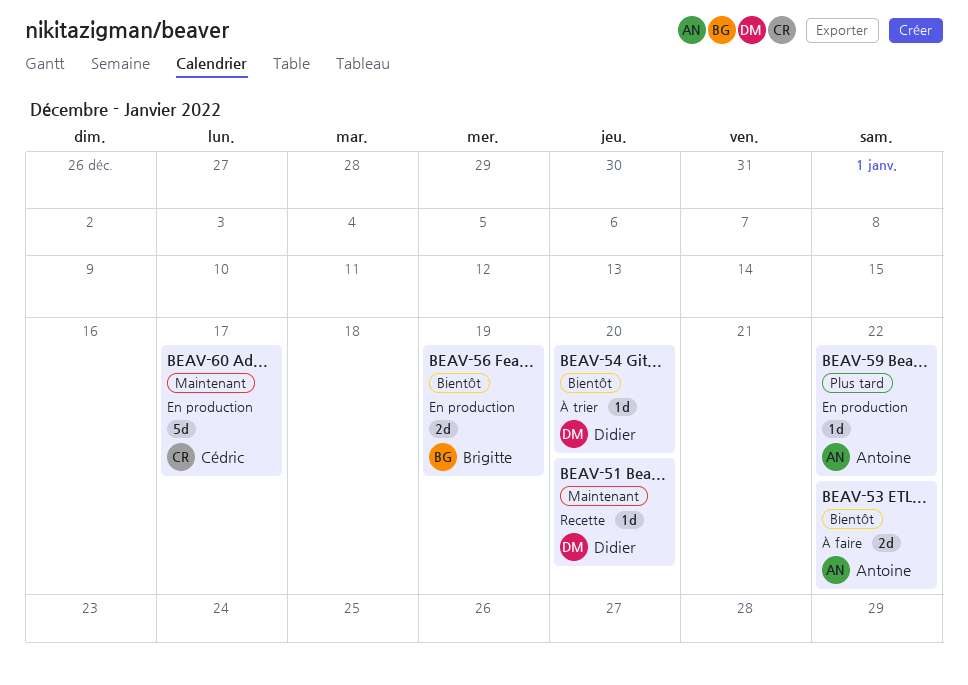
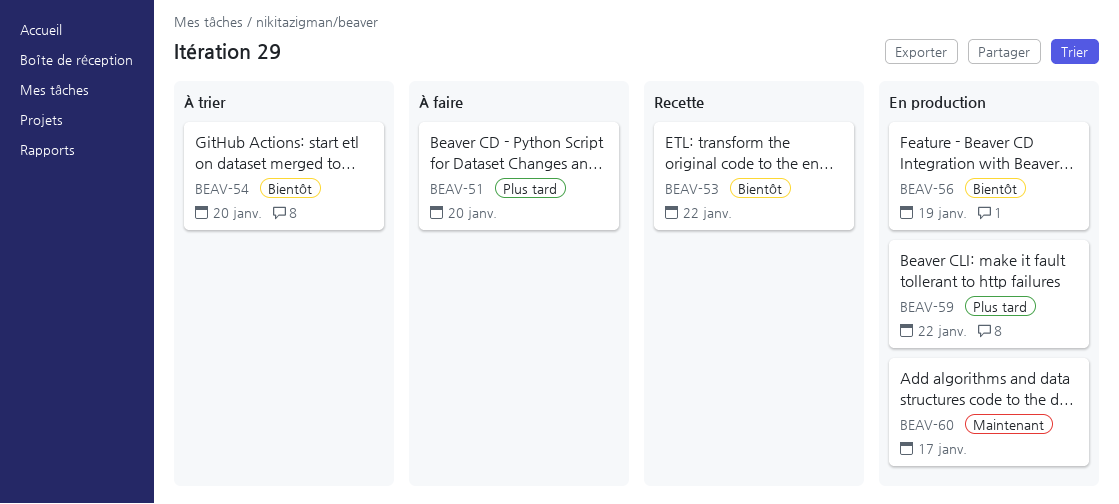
BEAV-51, status: Recette -> À faire
BEAV-51, priority: Maintenant -> Plus tard
BEAV-53, status: À faire -> Recette

